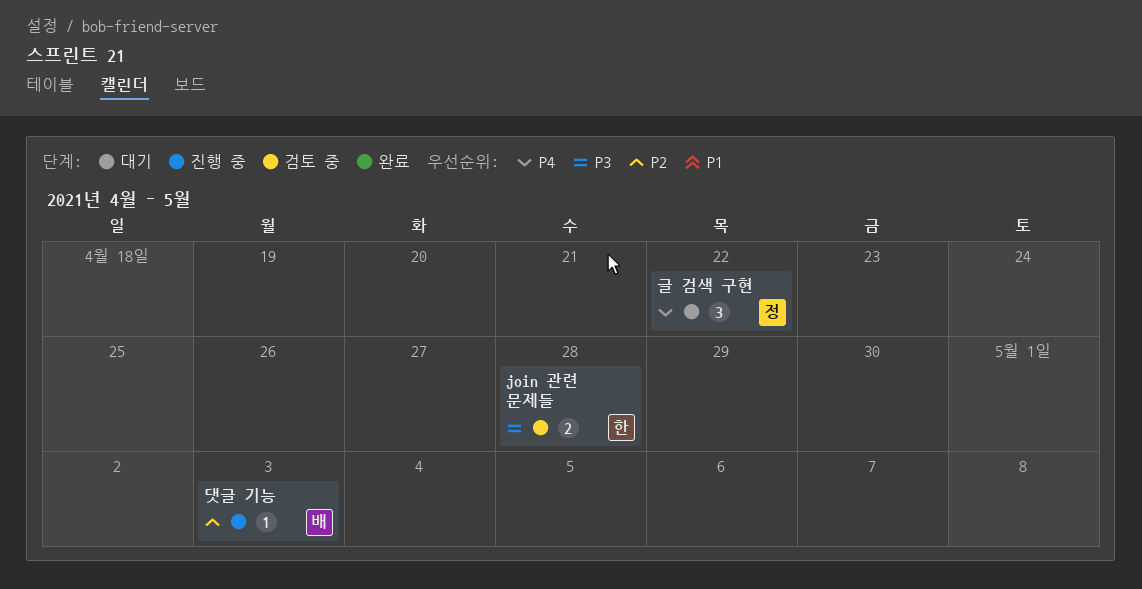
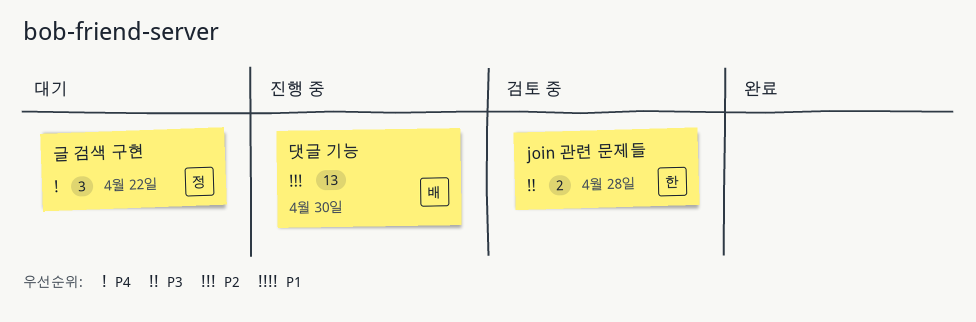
댓글 기능, estimate: 1 -> 13
댓글 기능, due: May 3 -> Apr 30

